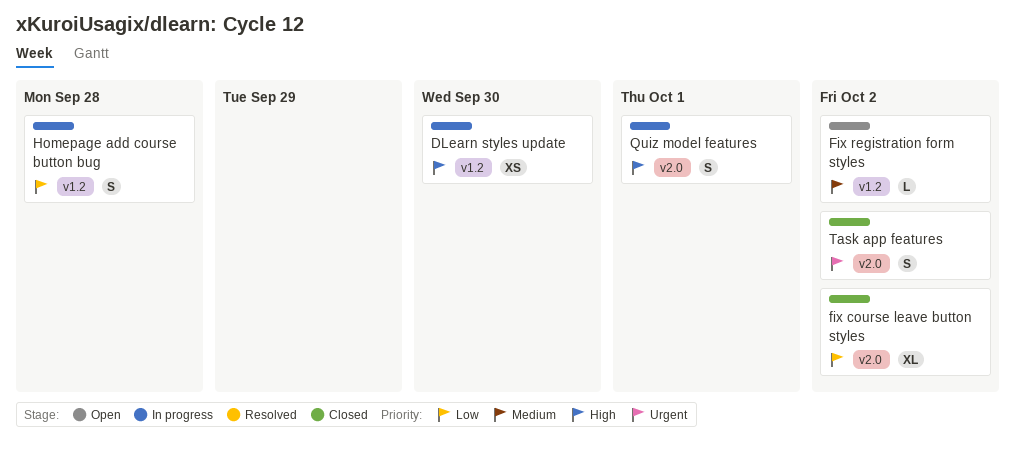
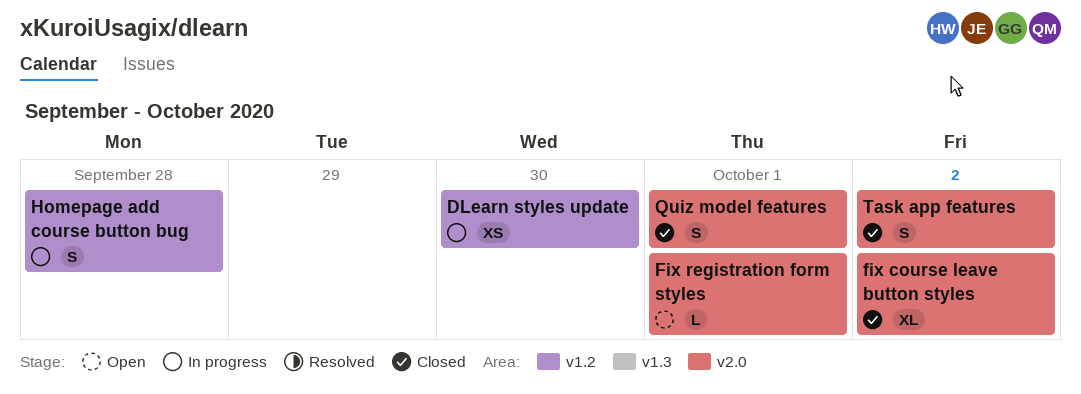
Fix registration form styles, label: v1.2 -> v2.0
Fix registration form styles, due: Oct 2 -> Oct 1
Quiz model features, status: In progress -> Closed

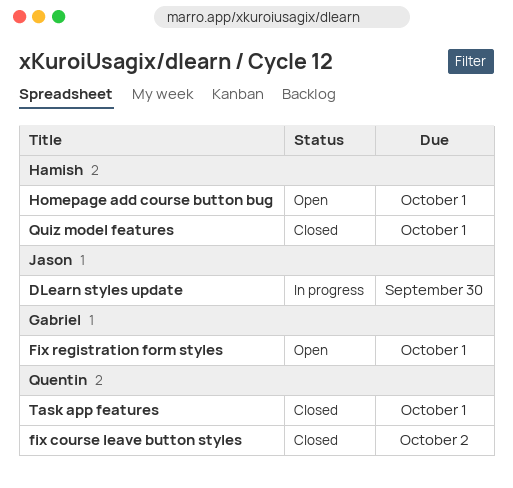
Homepage add course button bug, status: In progress -> Open
Homepage add course button bug, due: Sep 28 -> Oct 1
Task app features, due: Oct 2 -> Oct 1

